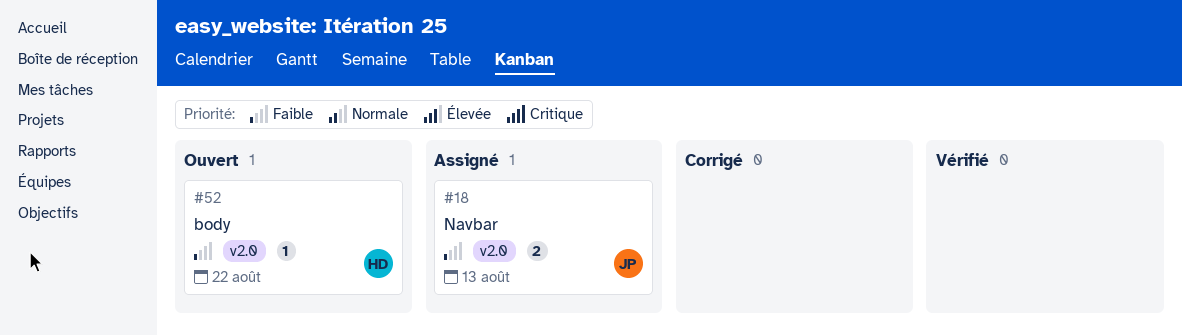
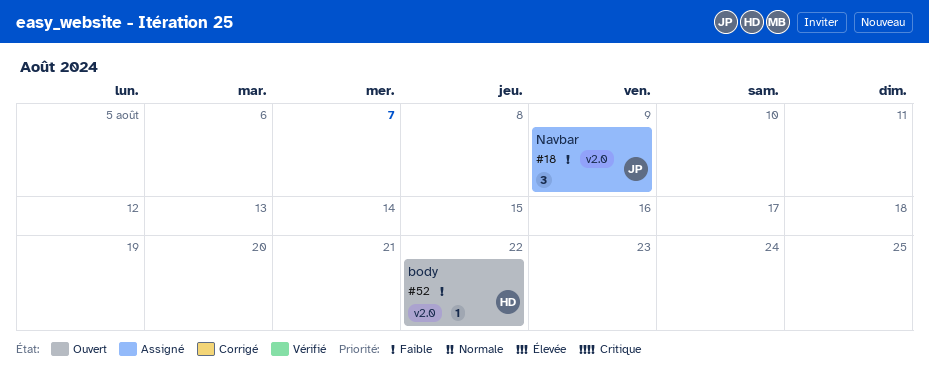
#18, estimate: 2 -> 3
#18, due: Aug 13 -> Aug 9

